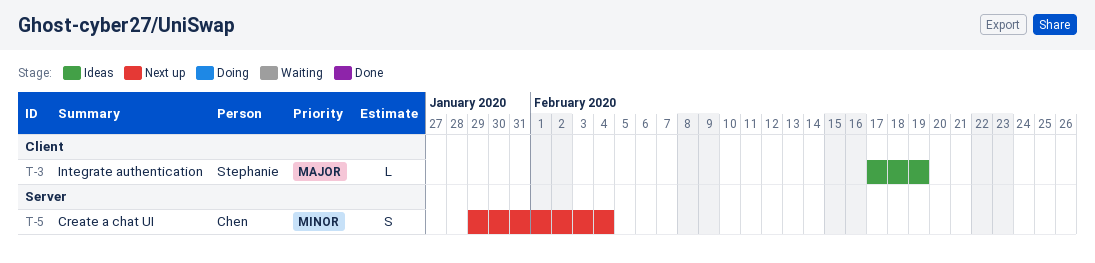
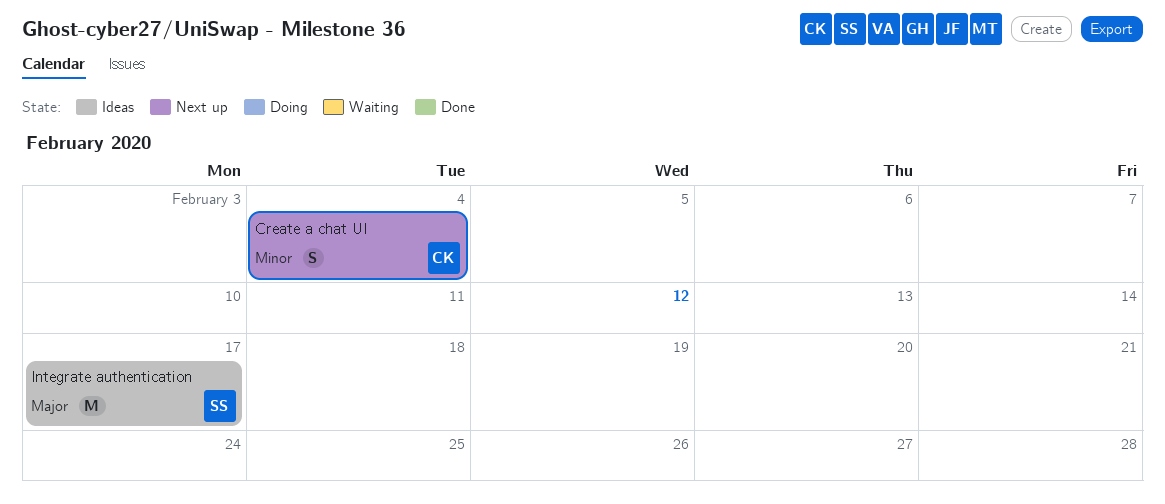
Integrate authentication, estimate: L -> M
Integrate authentication, due: Feb 19 -> Feb 17

